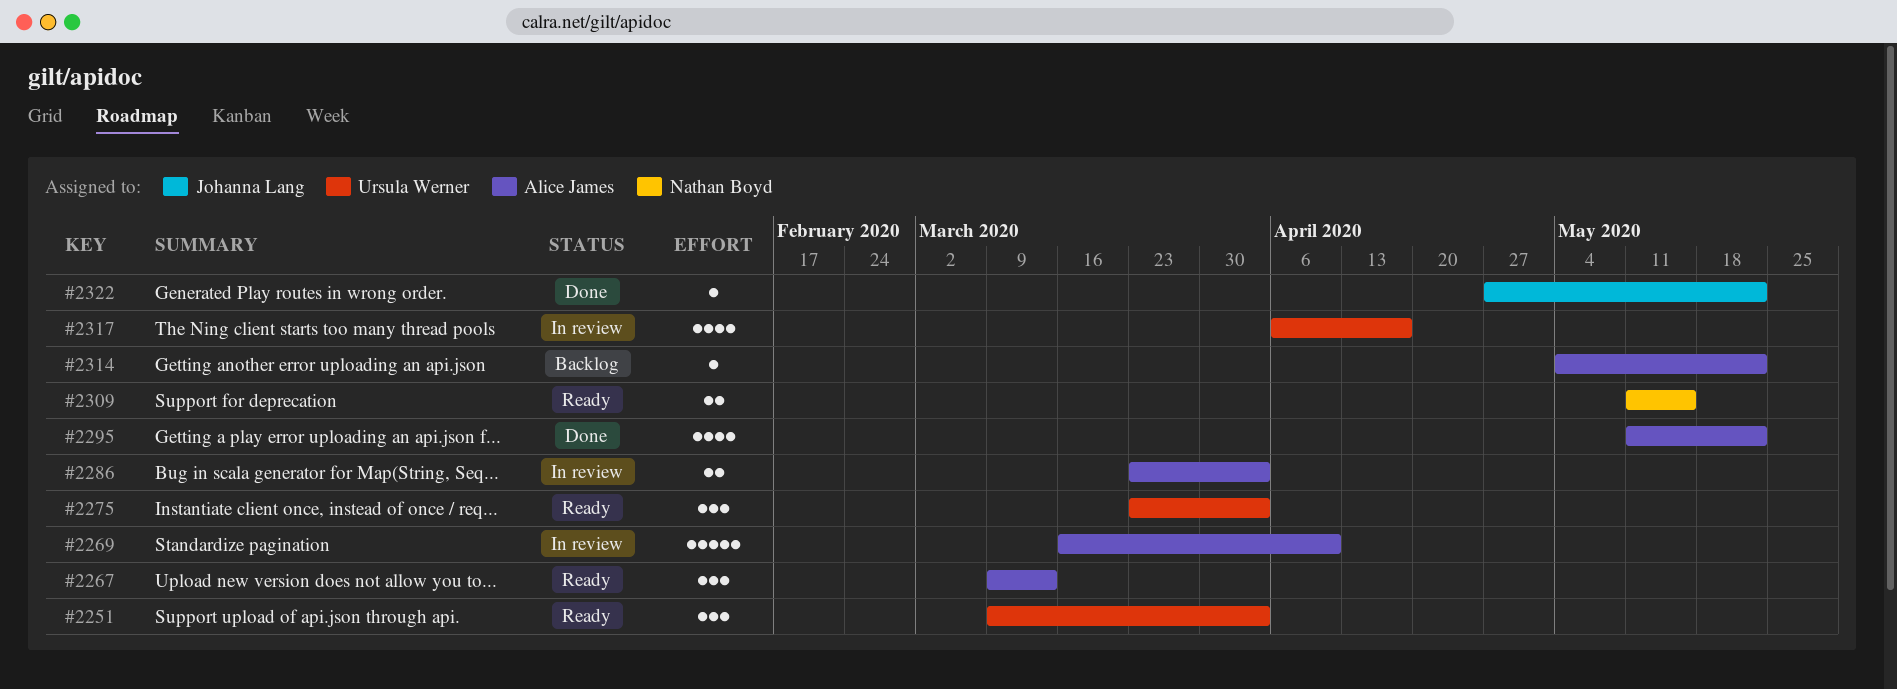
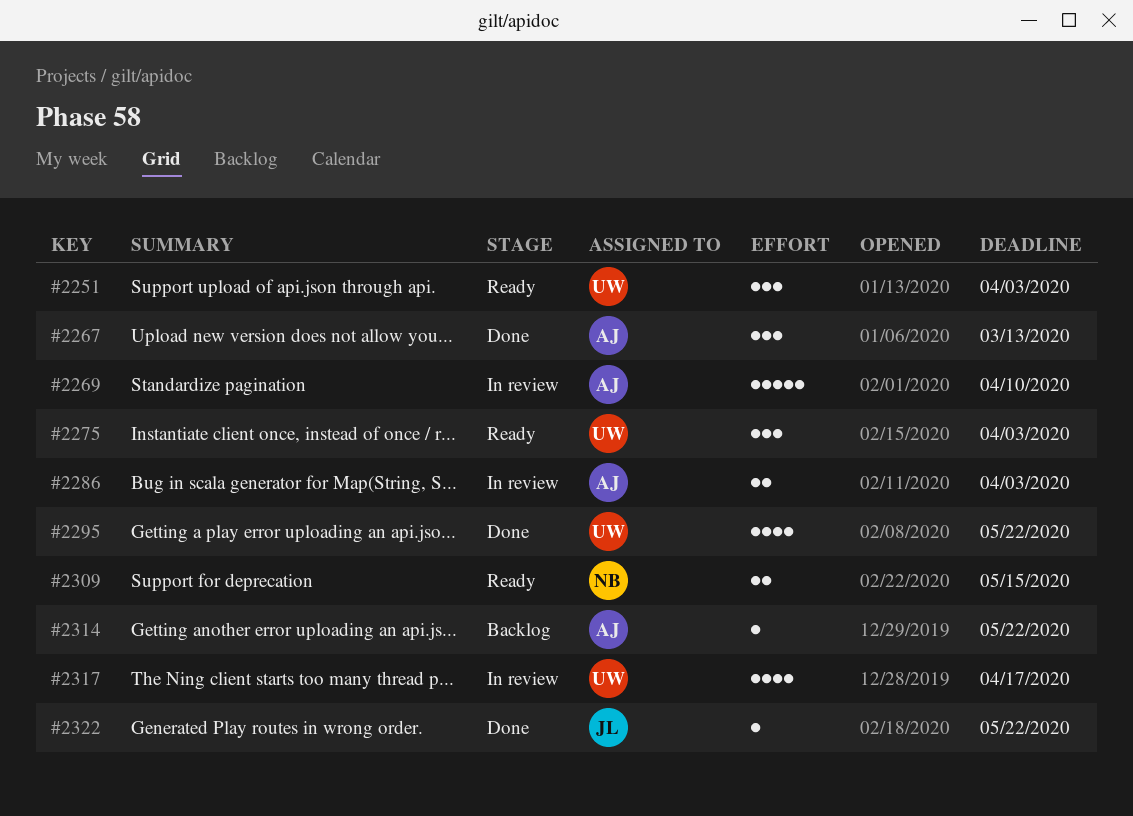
#2267, status: Ready -> Done
#2295, owner: Alice James -> Ursula Werner

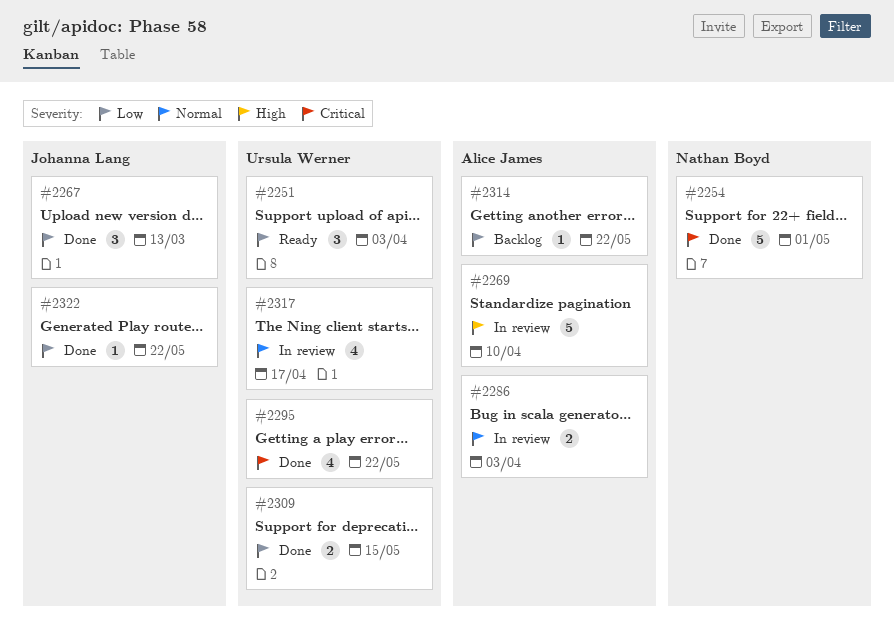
#2254: none -> present
#2267, owner: Alice James -> Johanna Lang
#2275: present -> none
#2309, status: Ready -> Done
#2309, owner: Nathan Boyd -> Ursula Werner

